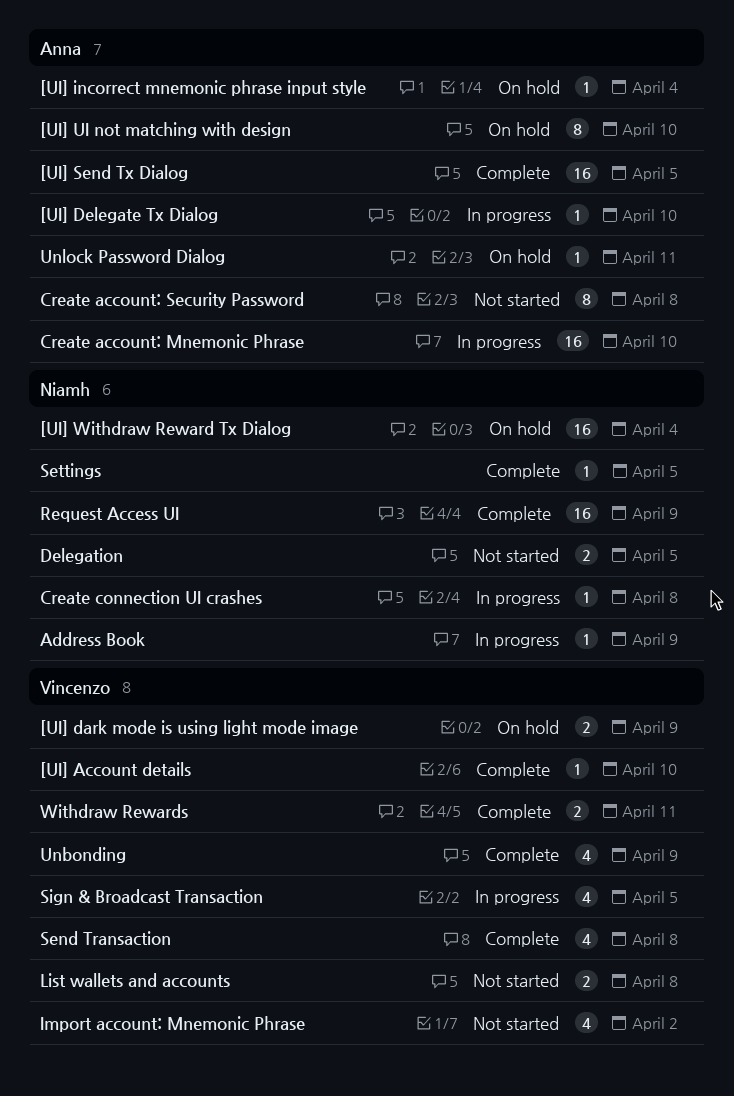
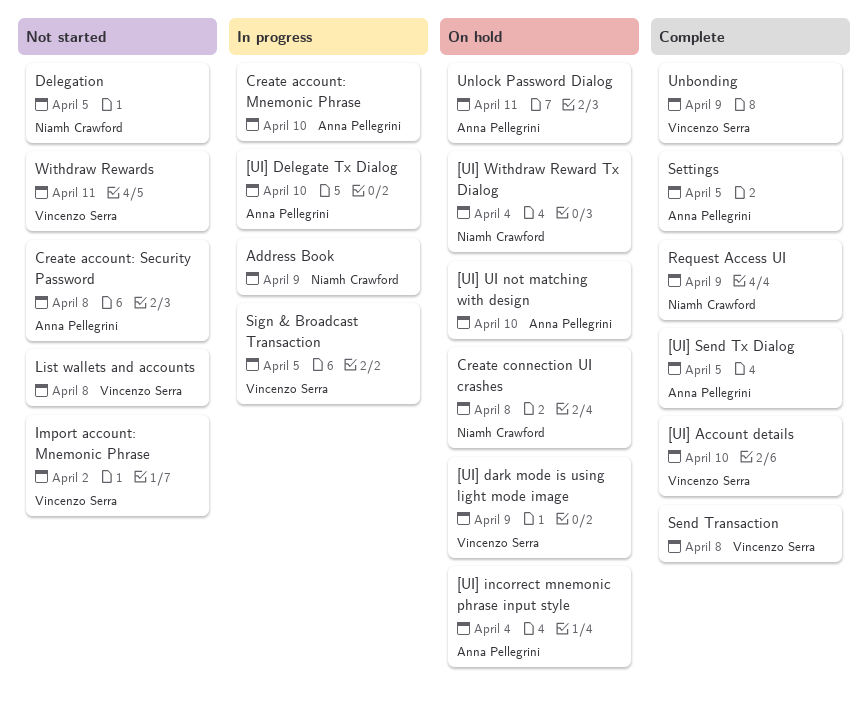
Create connection UI crashes, status: In progress -> On hold
Settings, owner: Niamh Crawford -> Anna Pellegrini
Withdraw Rewards, status: Complete -> Not started

